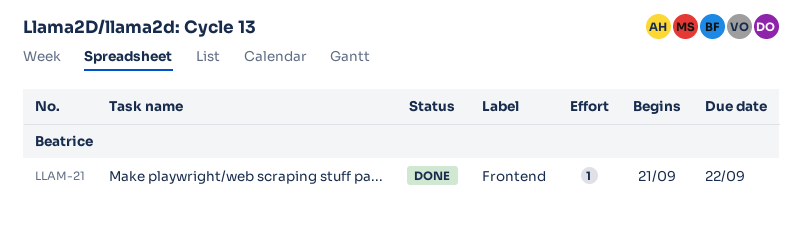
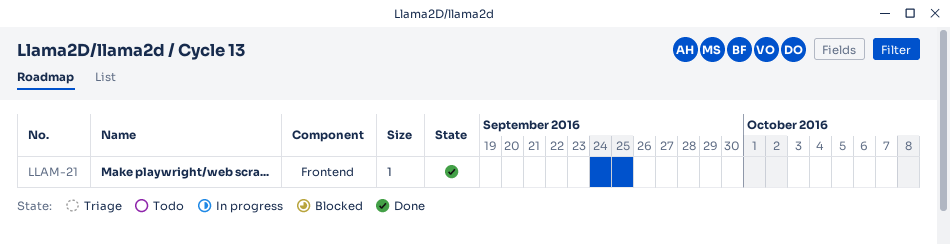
LLAM-21, start: Sep 21 -> Sep 24
LLAM-21, due: Sep 22 -> Sep 25

